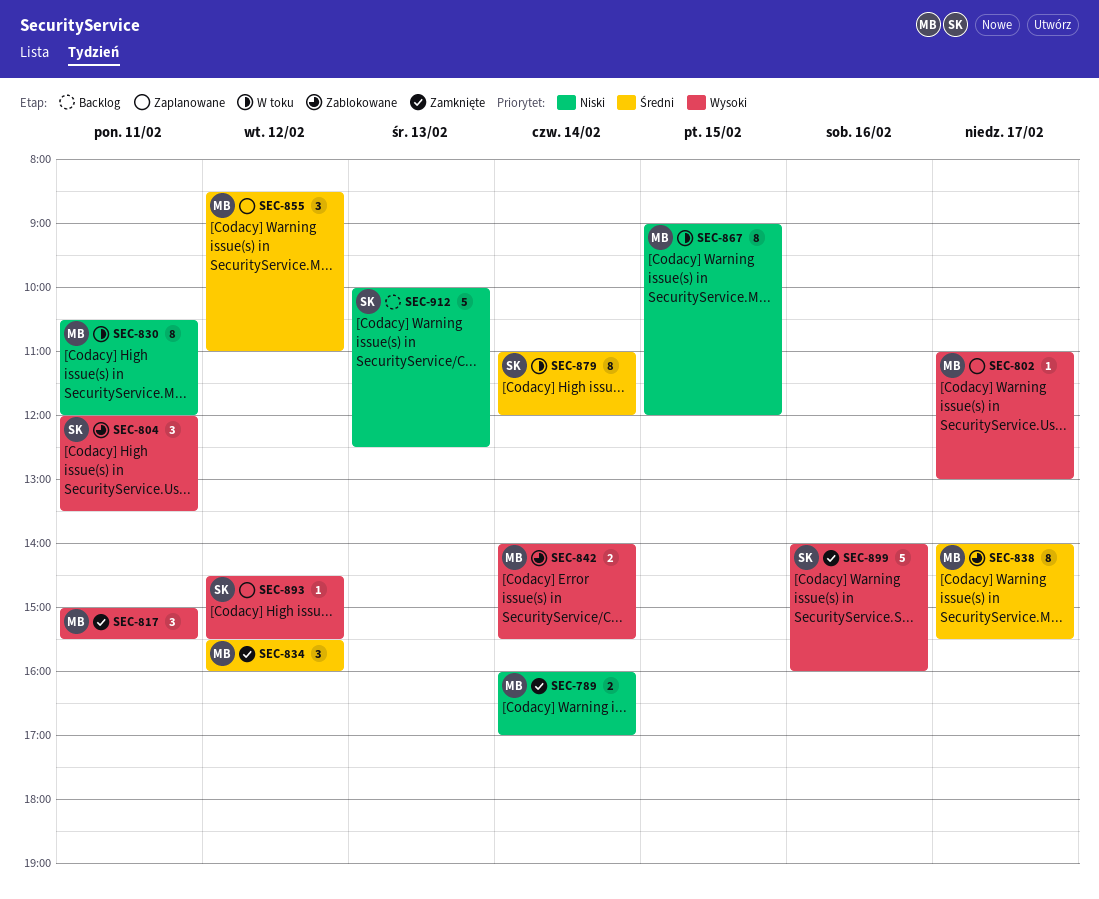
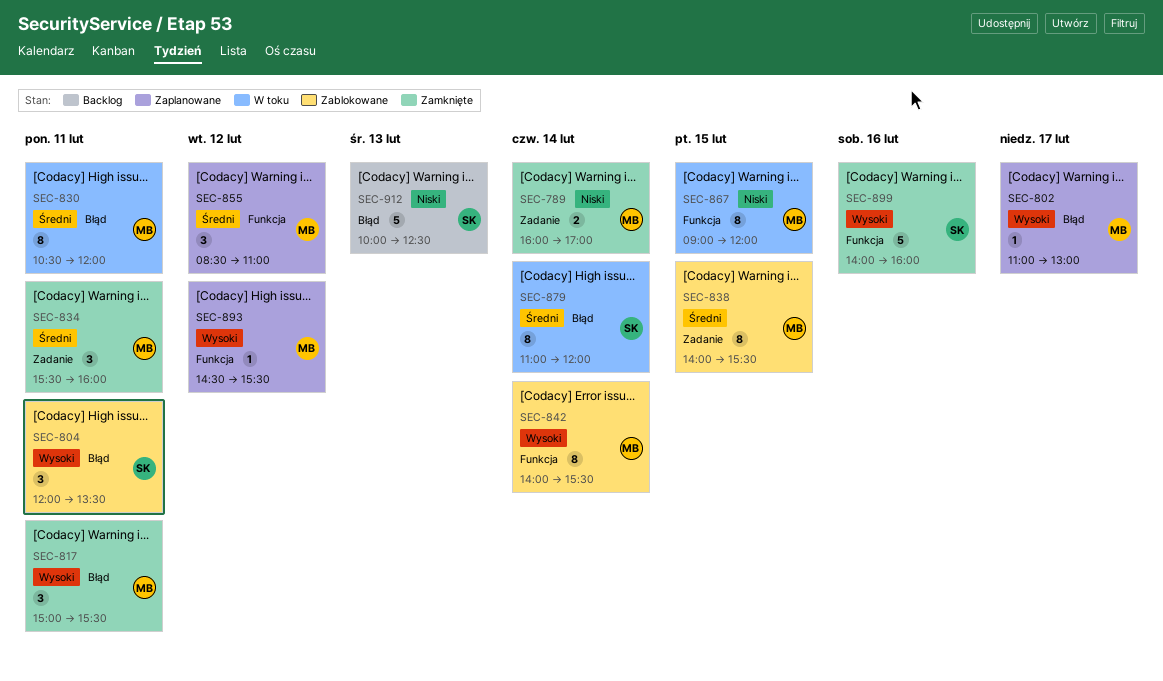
SEC-830, priority: Niski -> Średni
SEC-834, day: Feb 12 -> Feb 11
SEC-838, day: Feb 17 -> Feb 15
SEC-842, estimate: 2 -> 8
SEC-893, owner: SK -> MB

